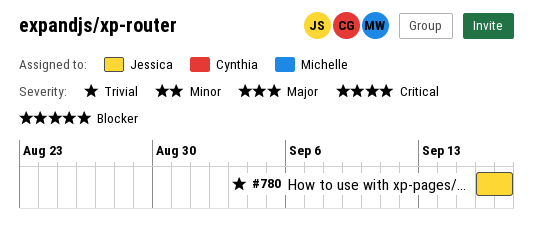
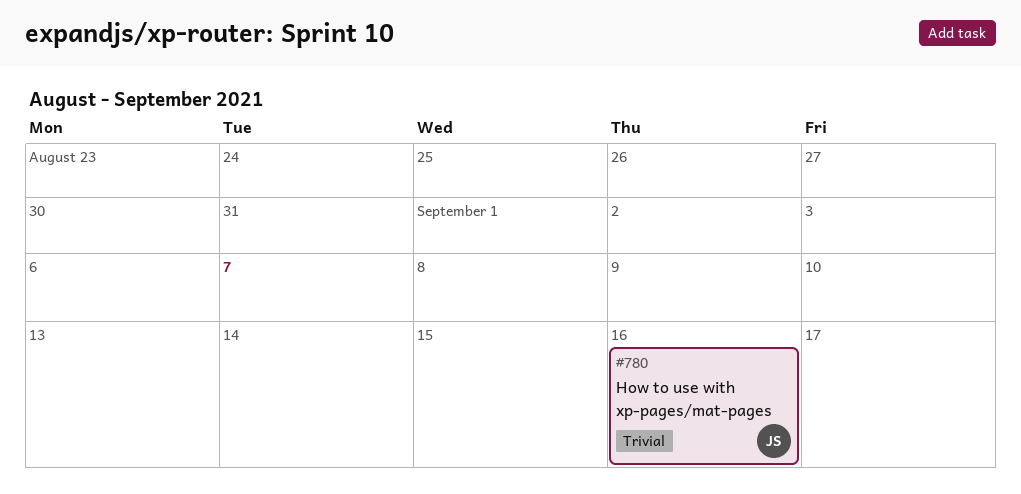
#780, due: Sep 17 -> Sep 16

